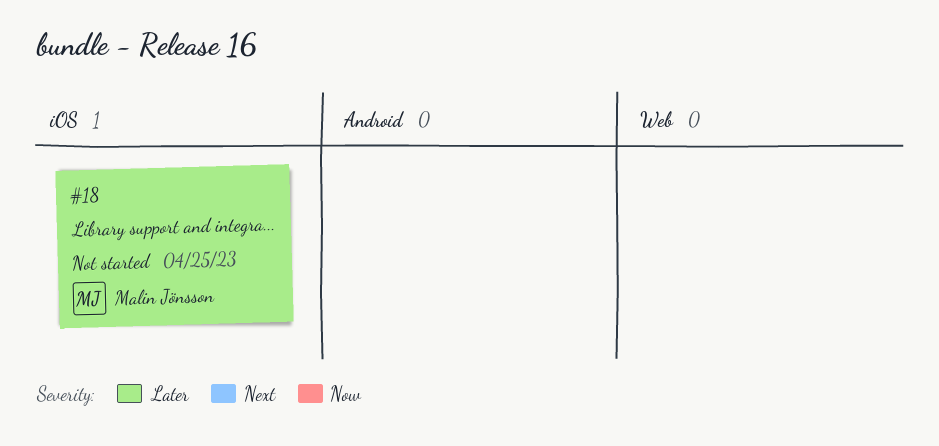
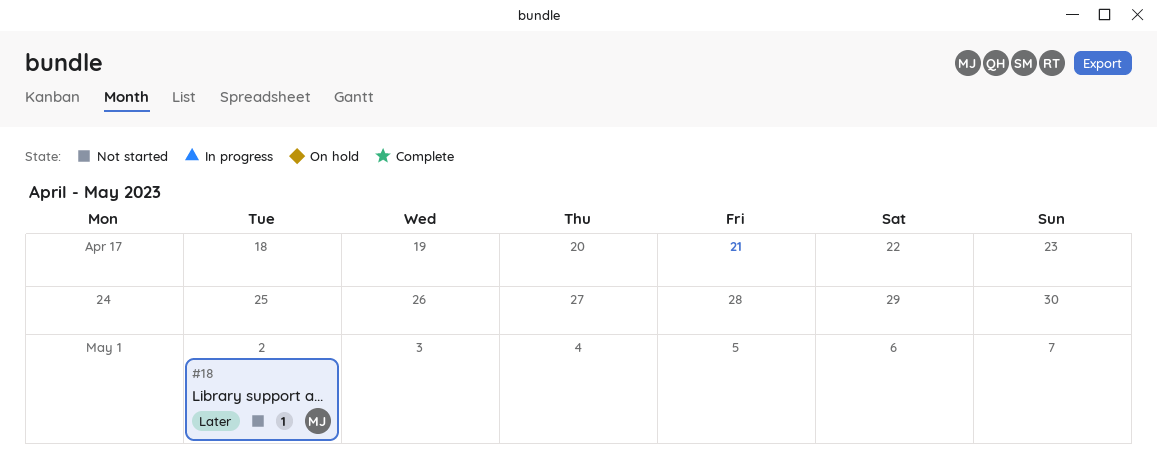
#18, due: Apr 25 -> May 2

